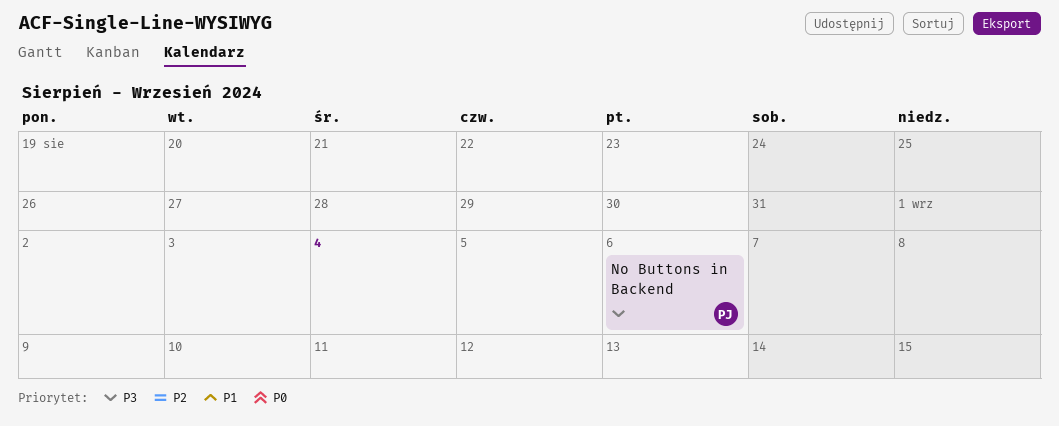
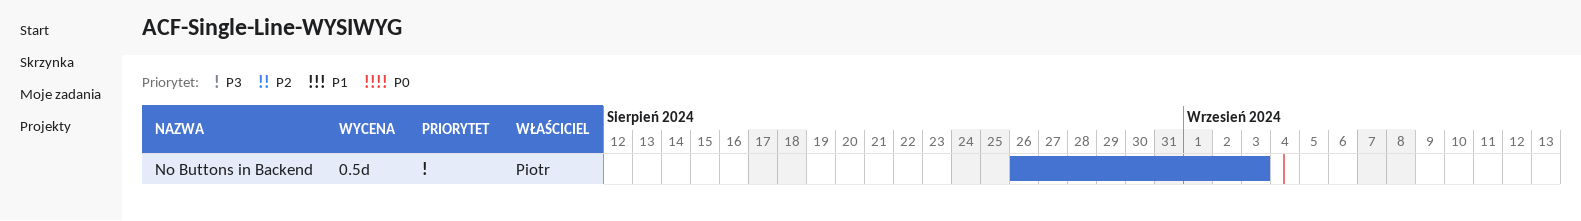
No Buttons in Backend, due: Sep 6 -> Sep 3

